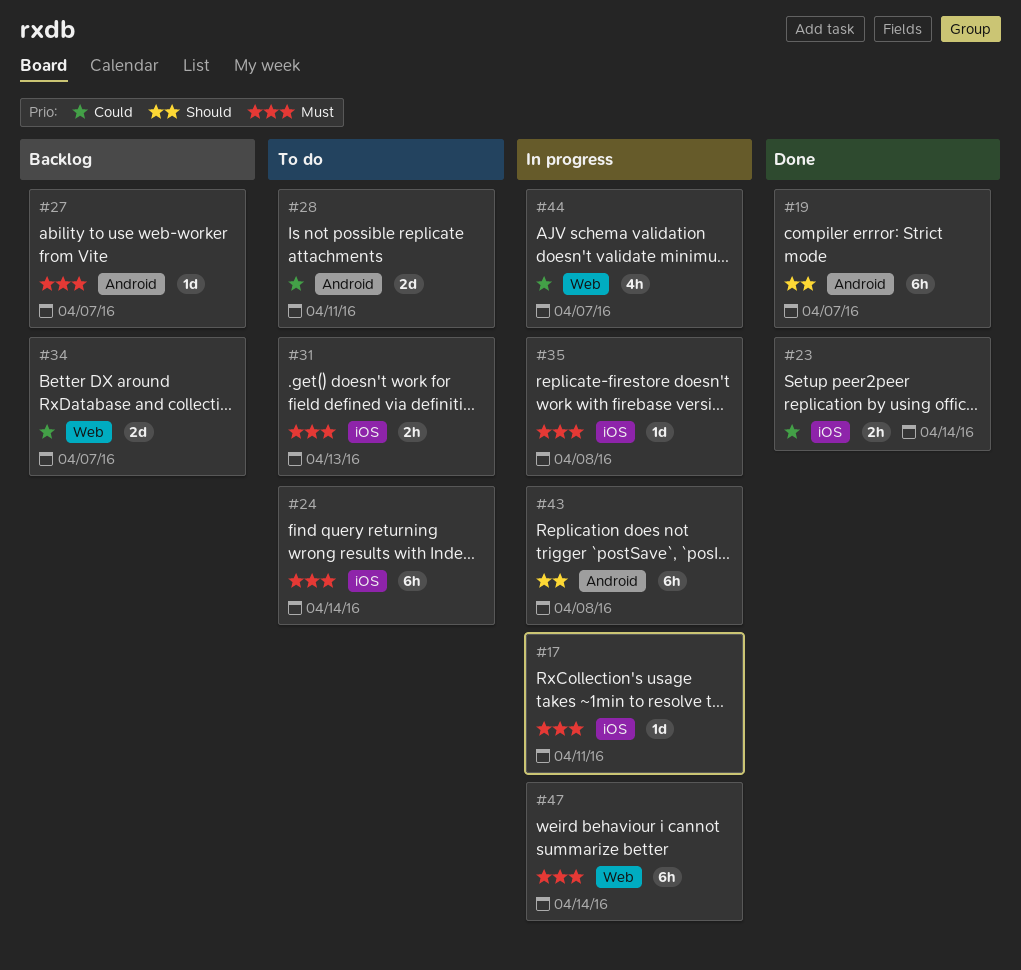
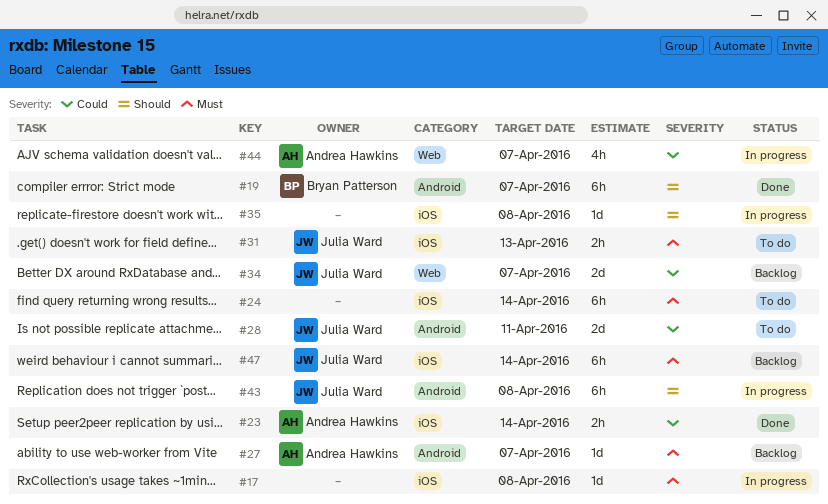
#17, due: Apr 11 -> Apr 8
#35, priority: Must -> Should
#47, status: In progress -> Backlog
#47, label: Web -> iOS

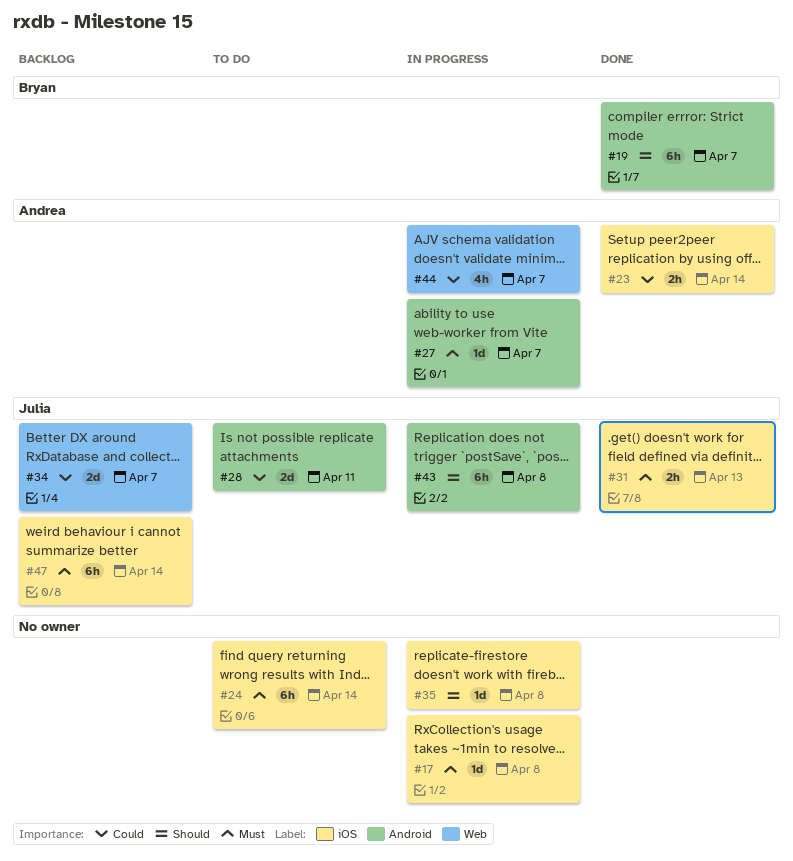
#27, status: Backlog -> In progress
#31, status: To do -> Done

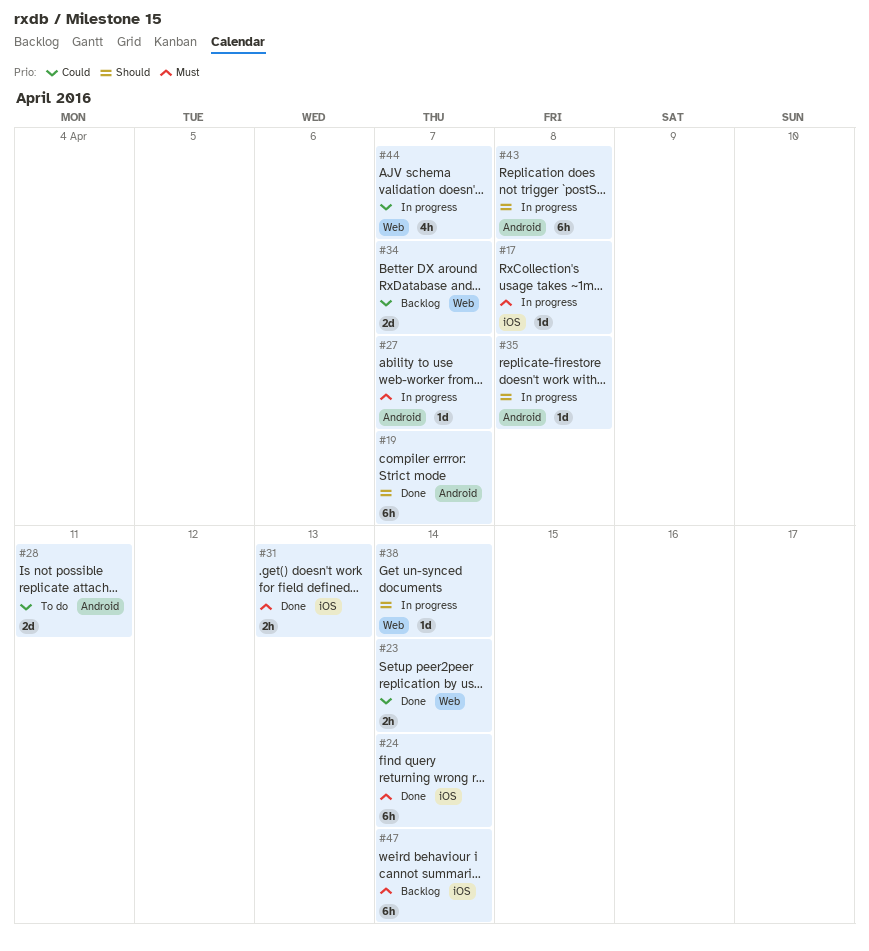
#23, label: iOS -> Web
#24, status: To do -> Done
#35, label: iOS -> Android
#38: none -> present

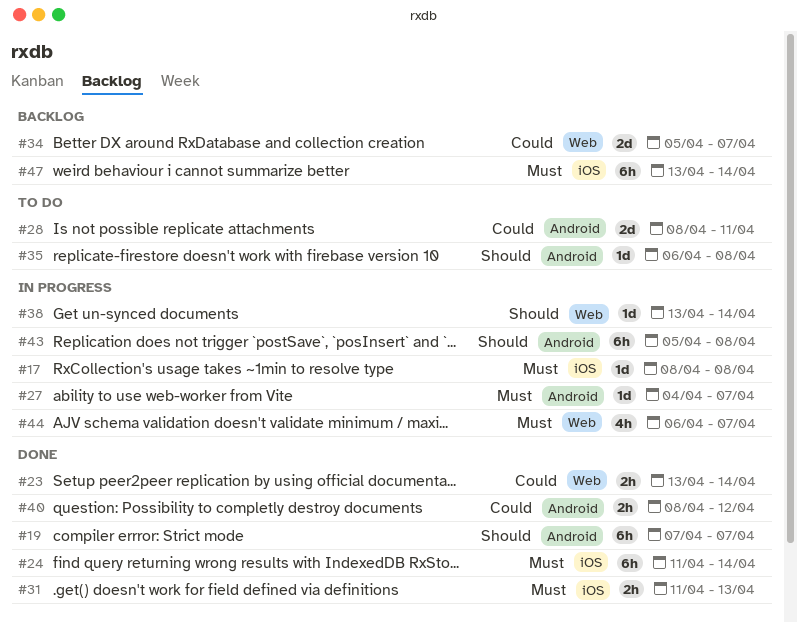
#35, status: In progress -> To do
#40: none -> present
#44, priority: Could -> Must

